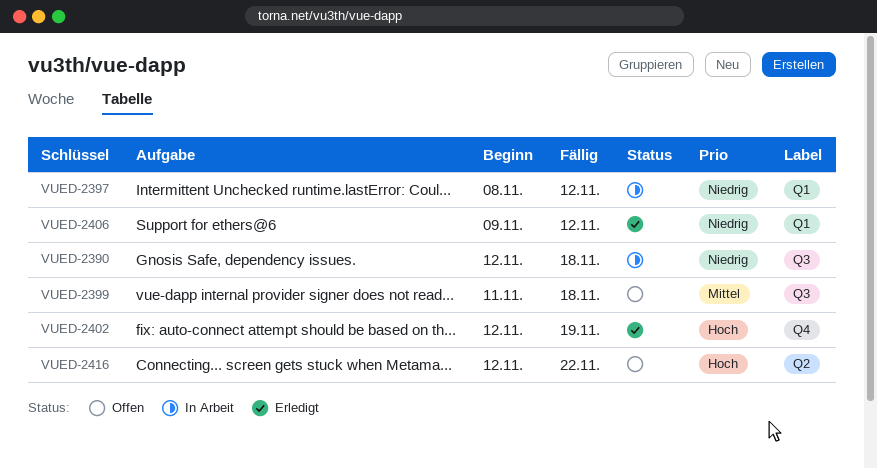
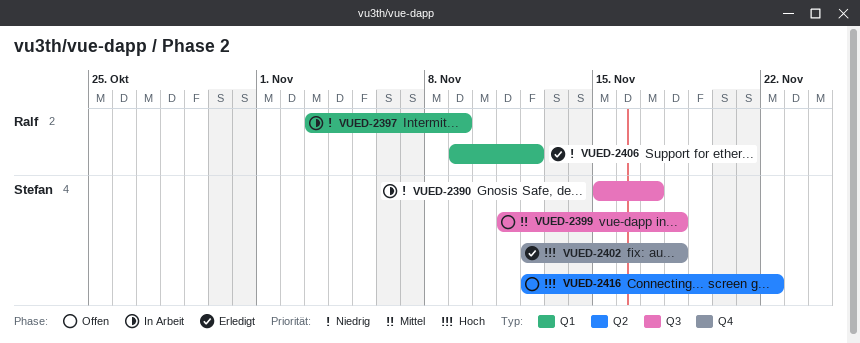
VUED-2390, start: Nov 12 -> Nov 15
VUED-2390, due: Nov 18 -> Nov 17
VUED-2397, start: Nov 8 -> Nov 3
VUED-2397, due: Nov 12 -> Nov 9
VUED-2402, due: Nov 19 -> Nov 18

